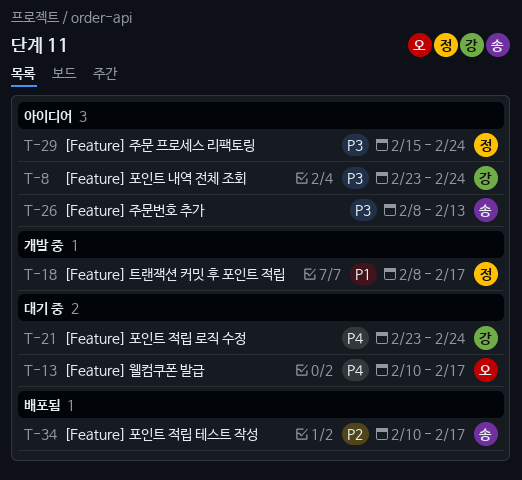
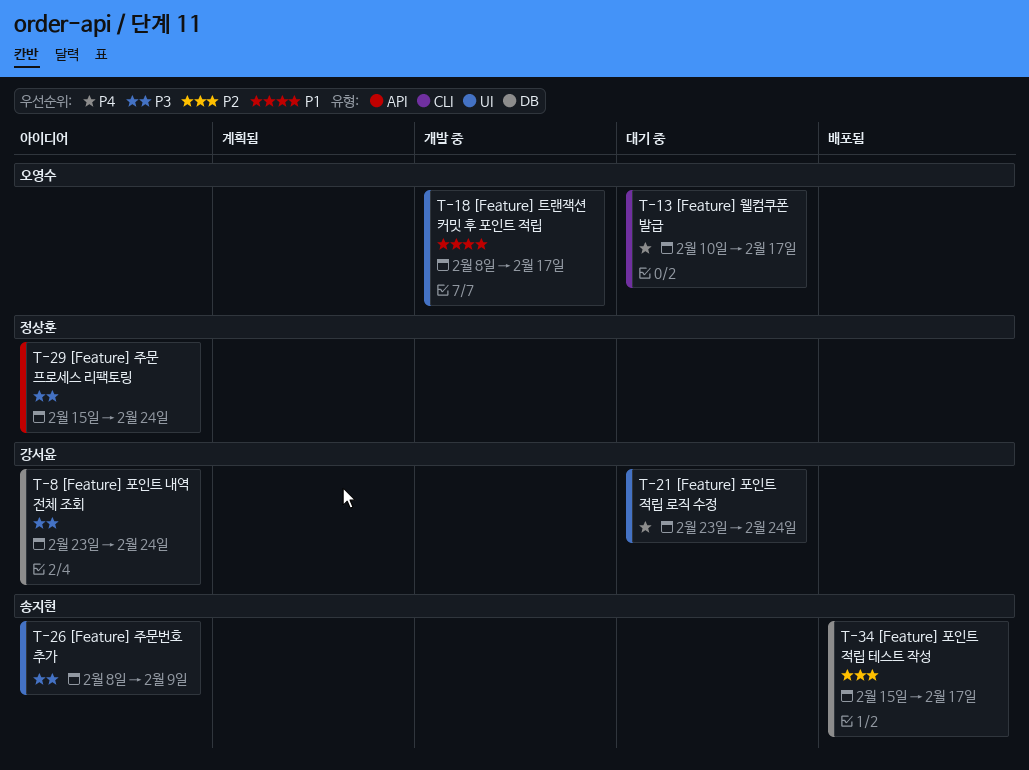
T-18, owner: 정상훈 -> 오영수
T-26, due: Feb 13 -> Feb 9
T-34, start: Feb 10 -> Feb 15

